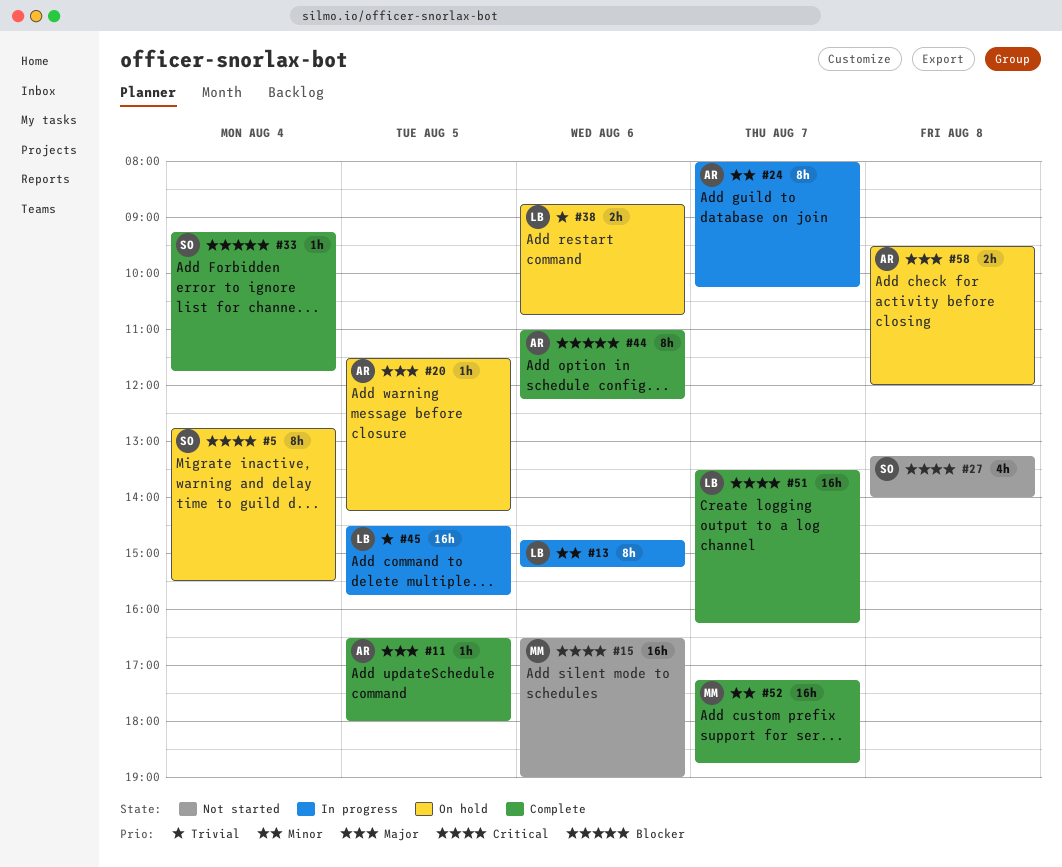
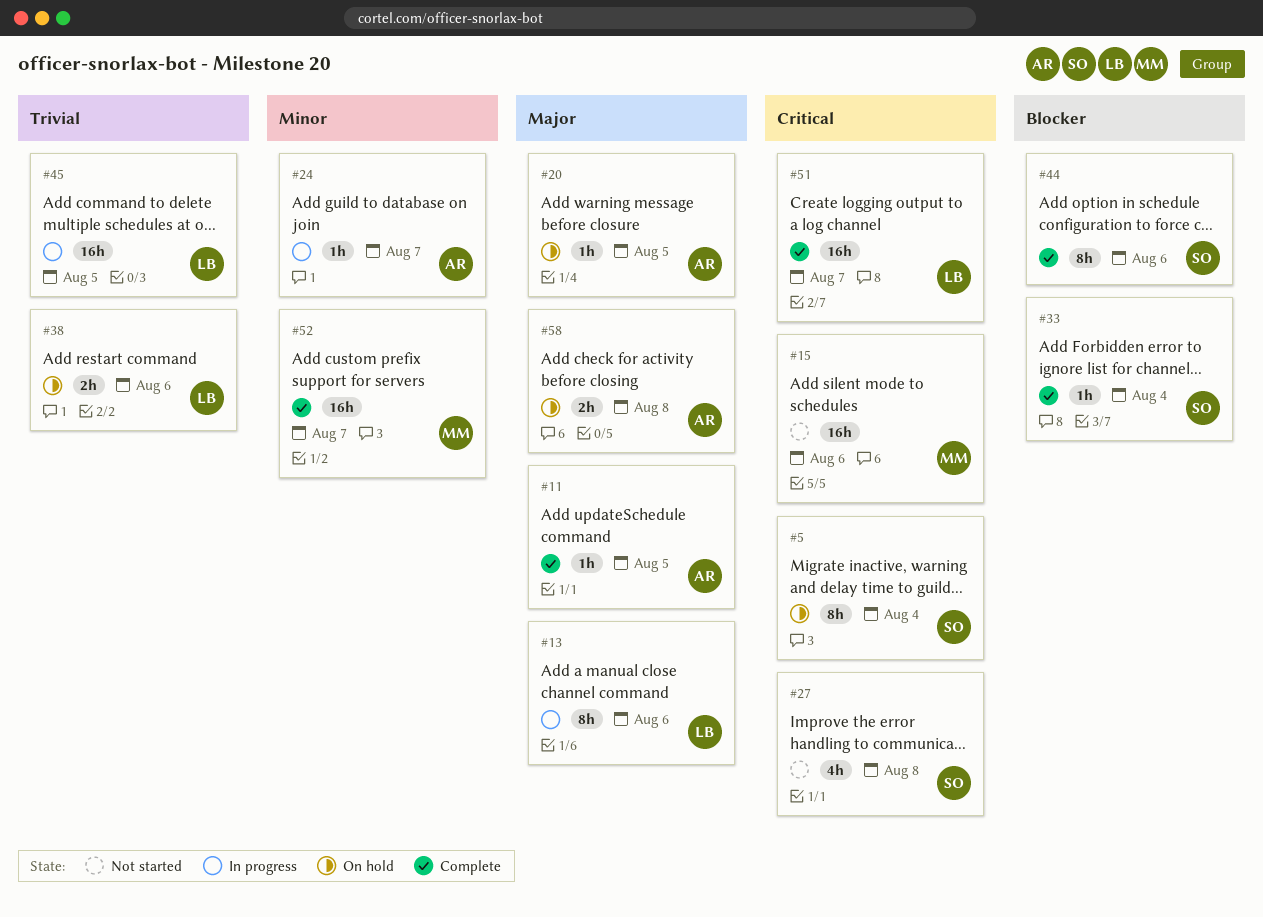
#13, priority: Minor -> Major
#24, estimate: 8h -> 1h
#44, owner: AR -> SO

